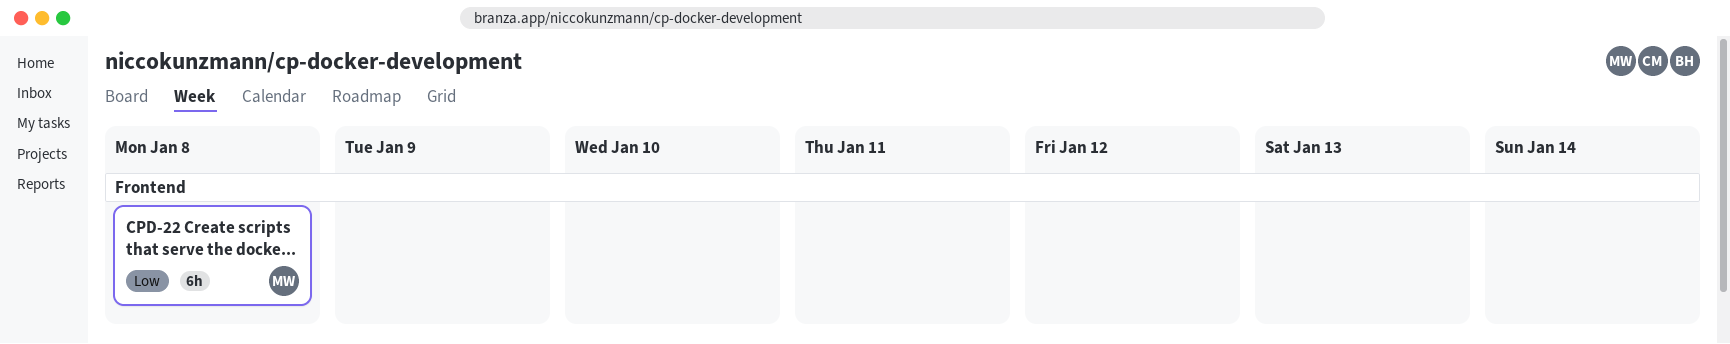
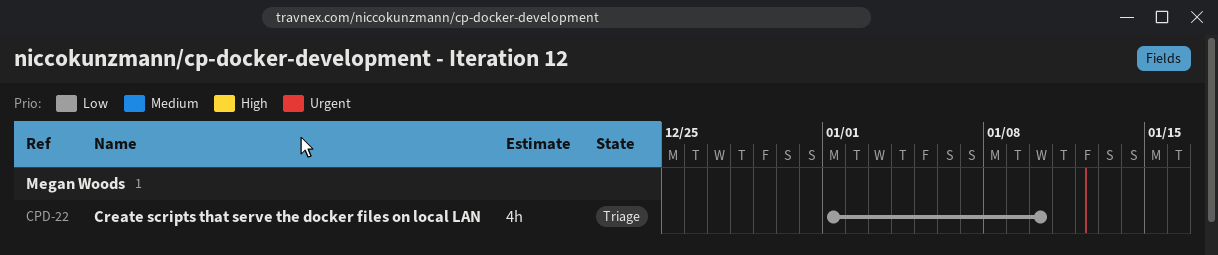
CPD-22, estimate: 6h -> 4h
CPD-22, due: Jan 8 -> Jan 10

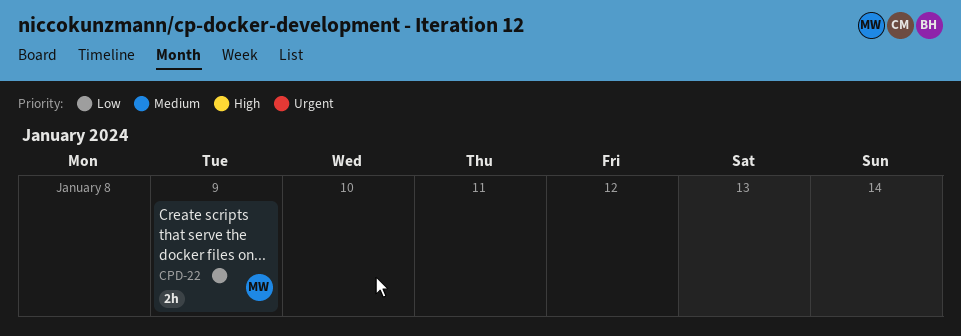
CPD-22, estimate: 4h -> 2h
CPD-22, due: Jan 10 -> Jan 9

